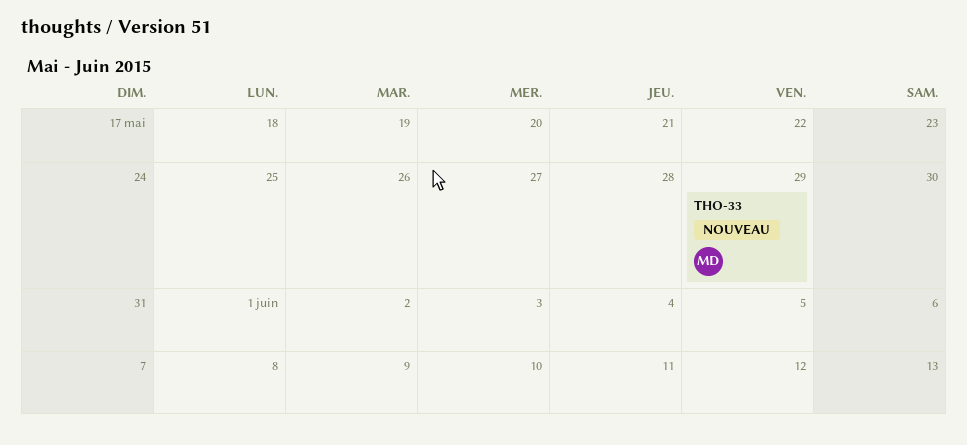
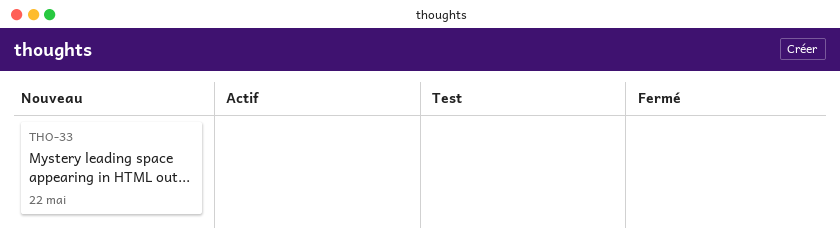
THO-33, due: May 29 -> May 22

